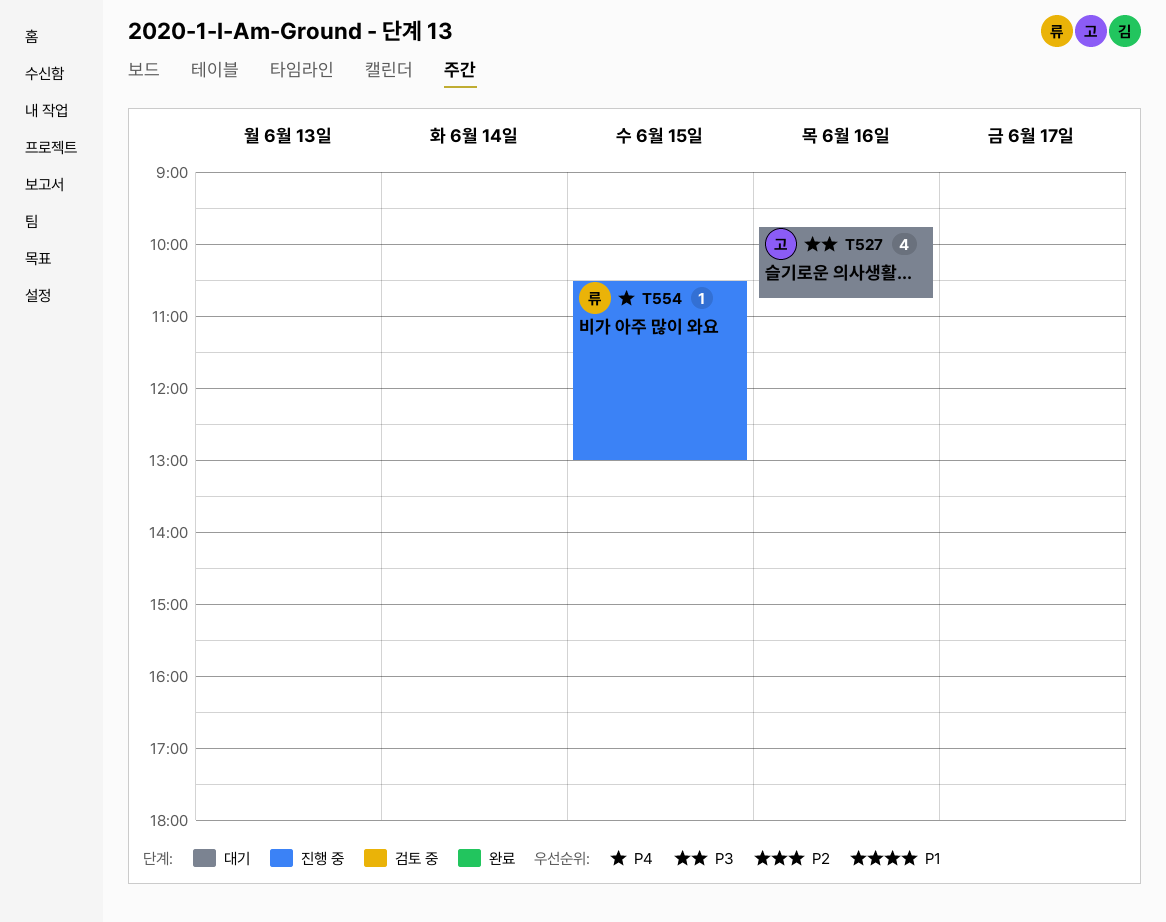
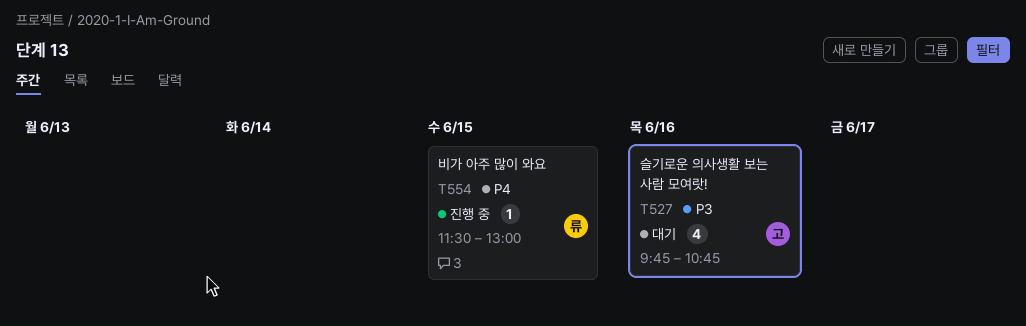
T554, begins: 10:30 -> 11:30

